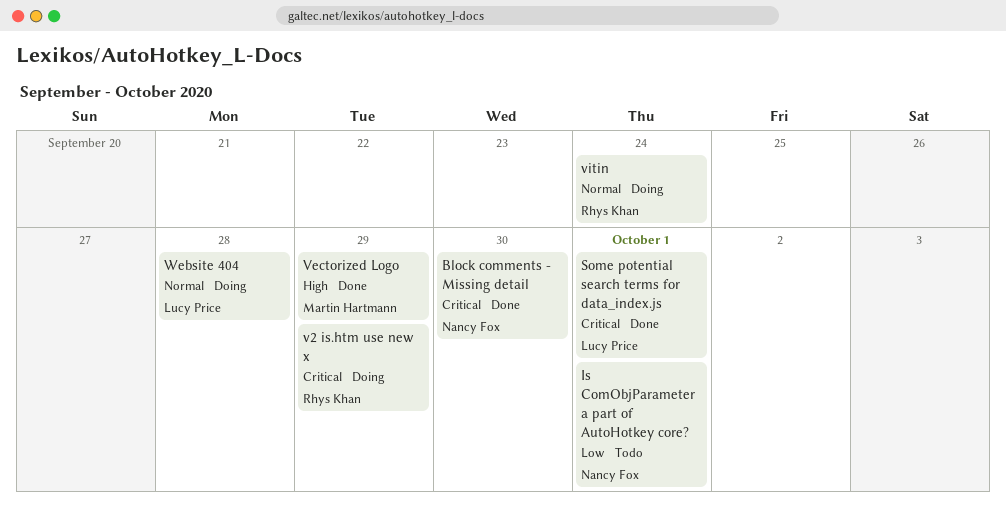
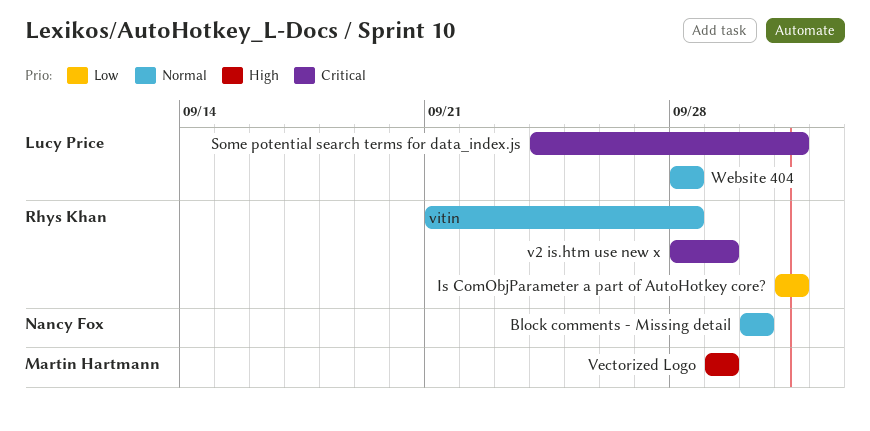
Block comments - Missing detail, priority: Critical -> Normal
Is ComObjParameter a part of AutoHotkey core?, owner: Nancy Fox -> Rhys Khan
vitin, due: Sep 24 -> Sep 28

